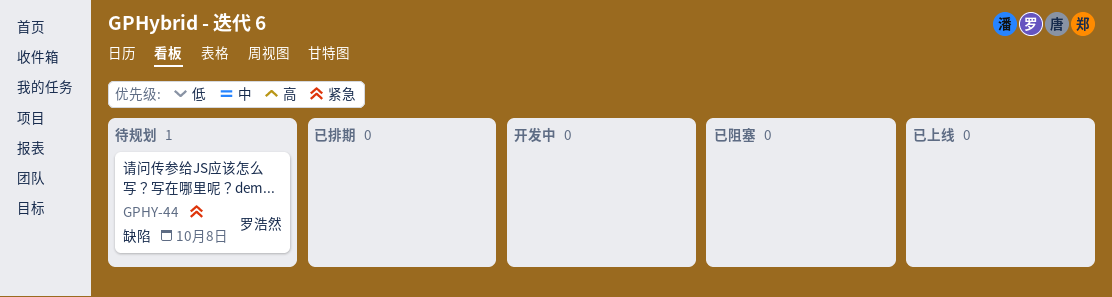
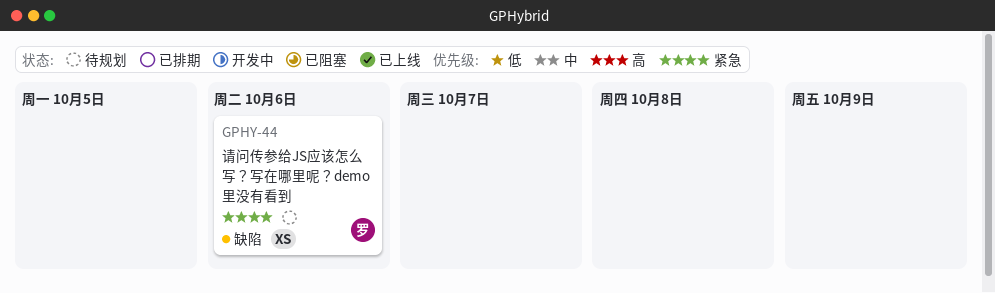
GPHY-44, due: Oct 8 -> Oct 6

